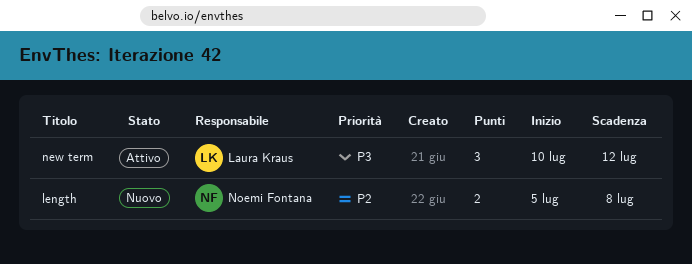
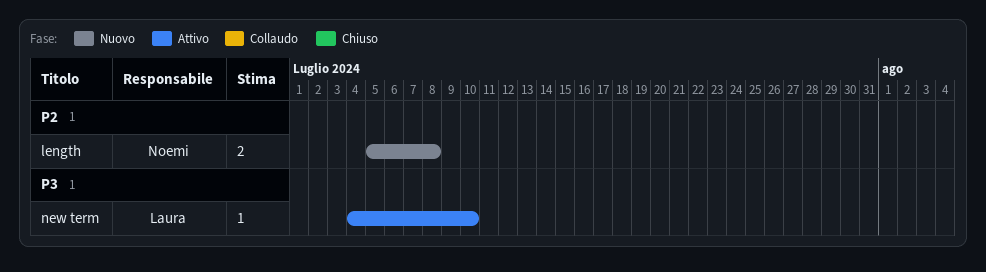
new term, estimate: 3 -> 1
new term, start: Jul 10 -> Jul 4
new term, due: Jul 12 -> Jul 10

